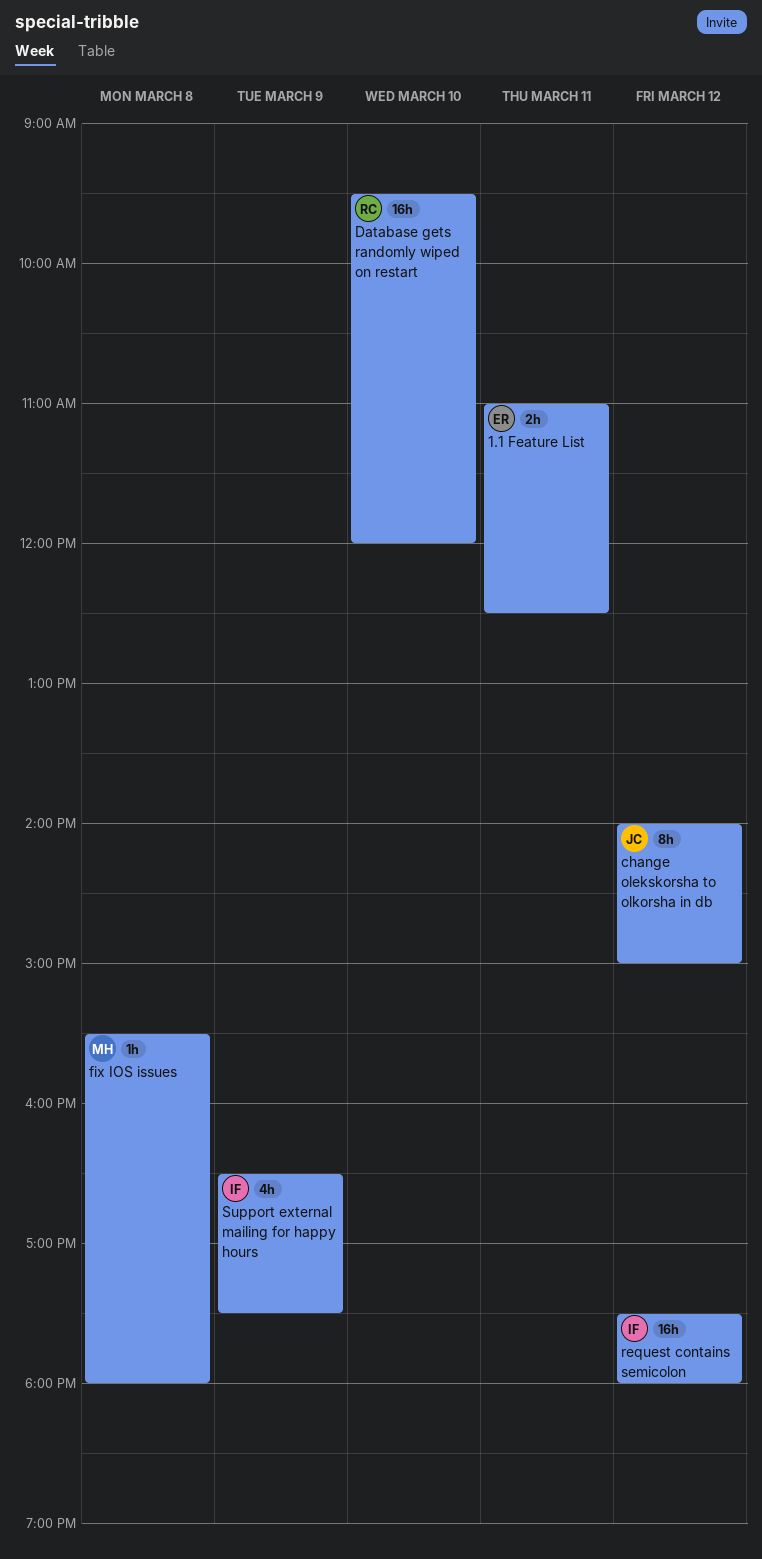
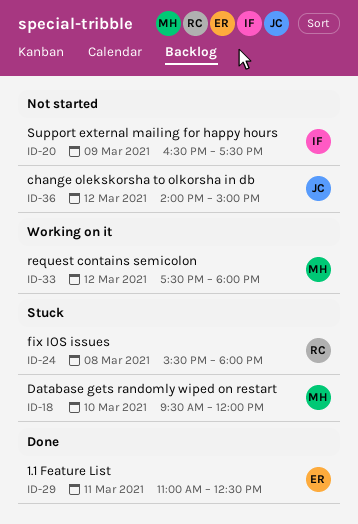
Database gets randomly wiped on restart, owner: RC -> MH
fix IOS issues, owner: MH -> RC
request contains semicolon, owner: IF -> MH

